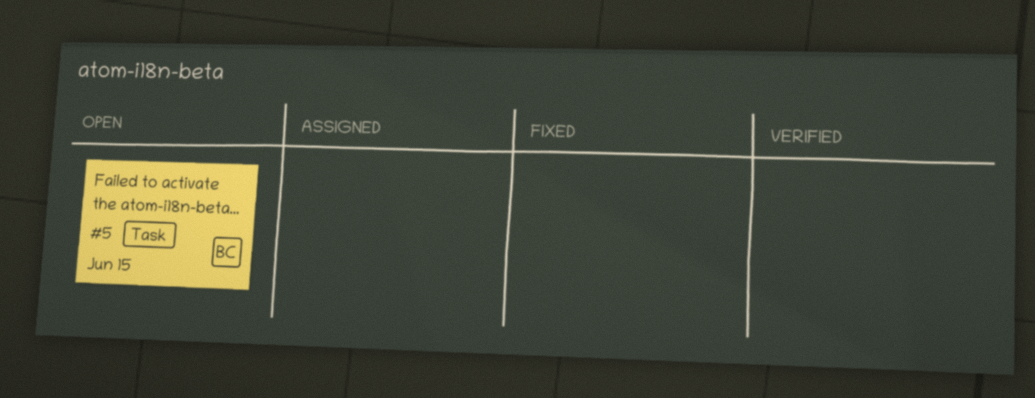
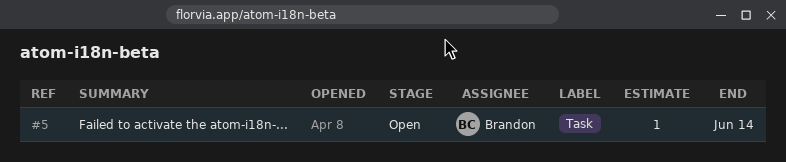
#5, due: Jun 15 -> Jun 14

